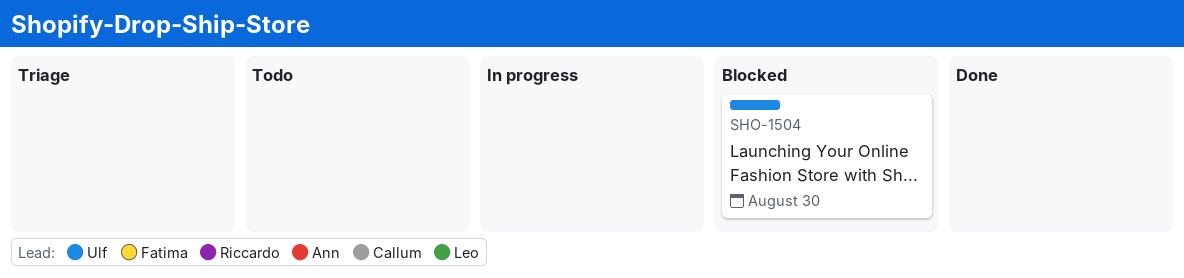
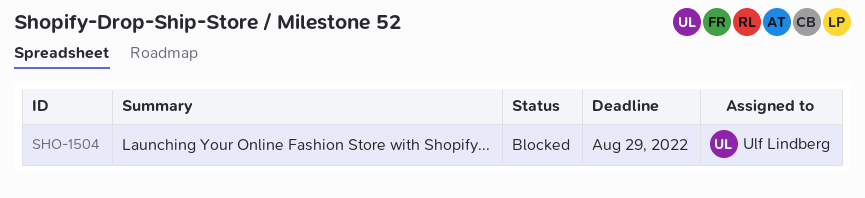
SHO-1504, due: Aug 30 -> Aug 29

